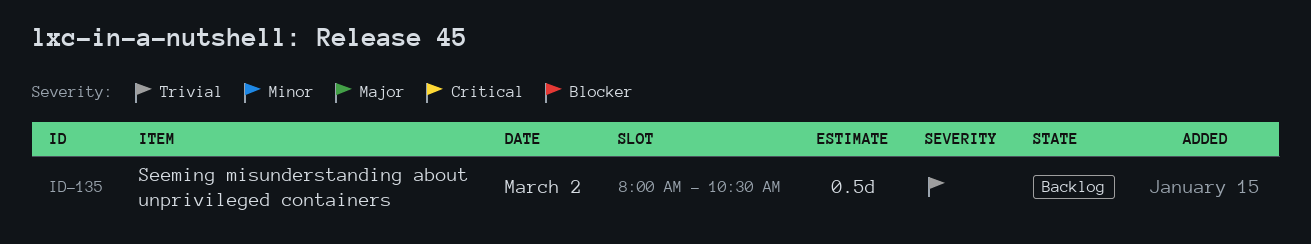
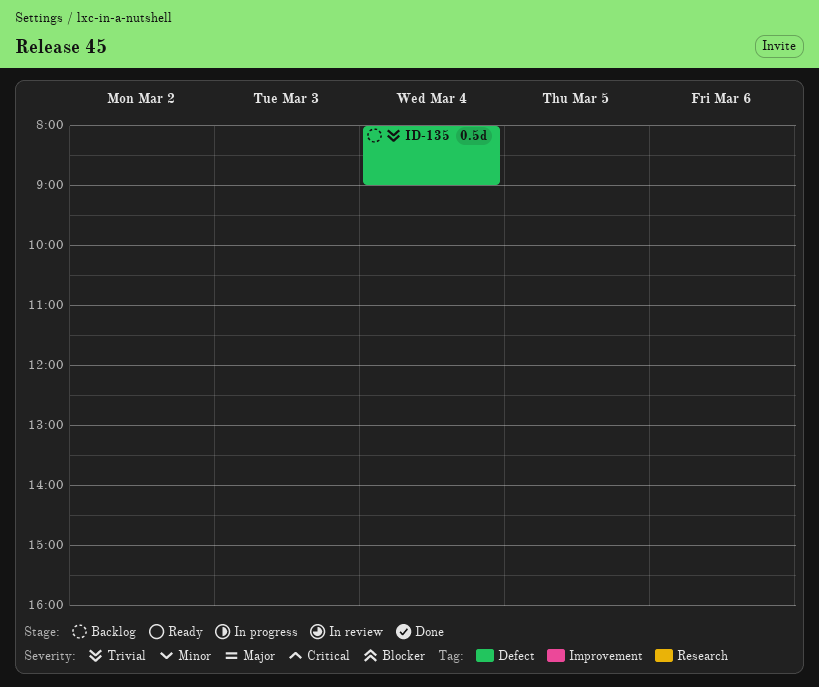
ID-135, day: Mar 2 -> Mar 4
ID-135, ends: 10:30 -> 09:00

